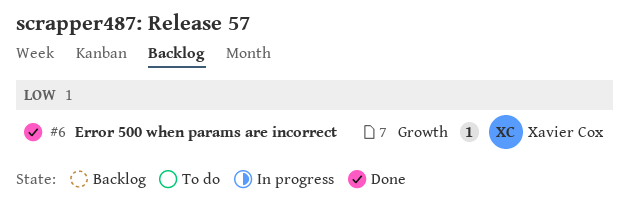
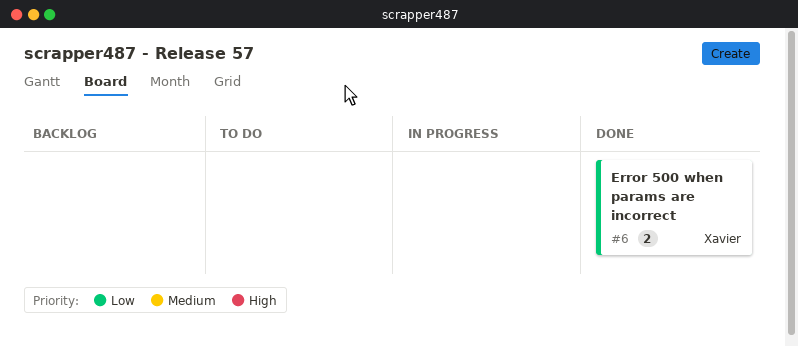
#6, estimate: 1 -> 2

